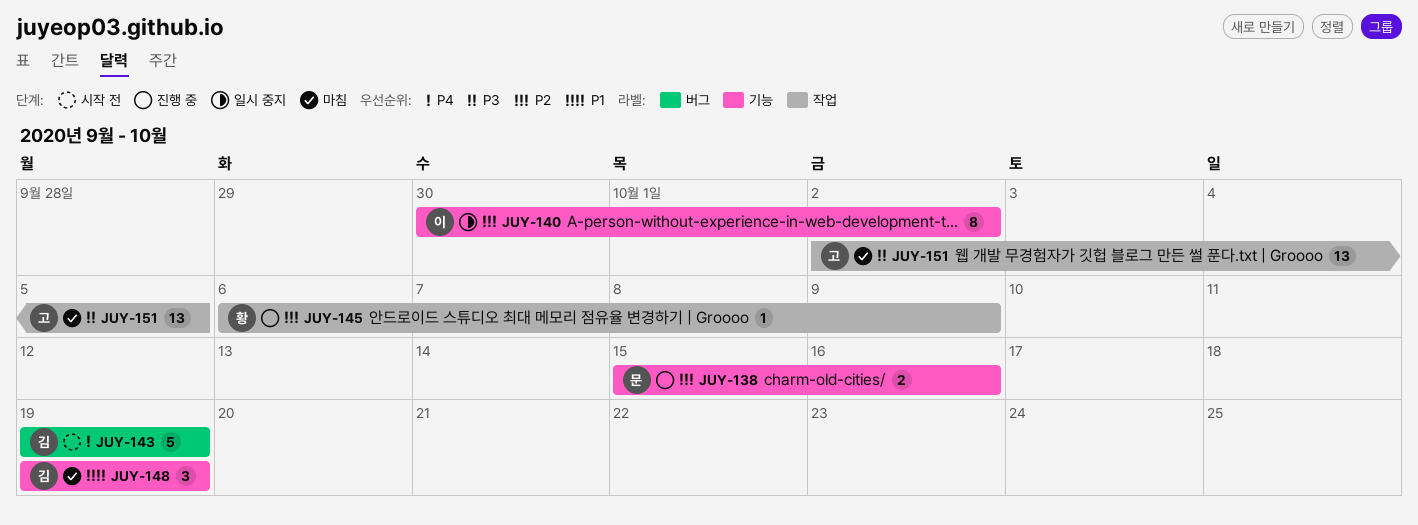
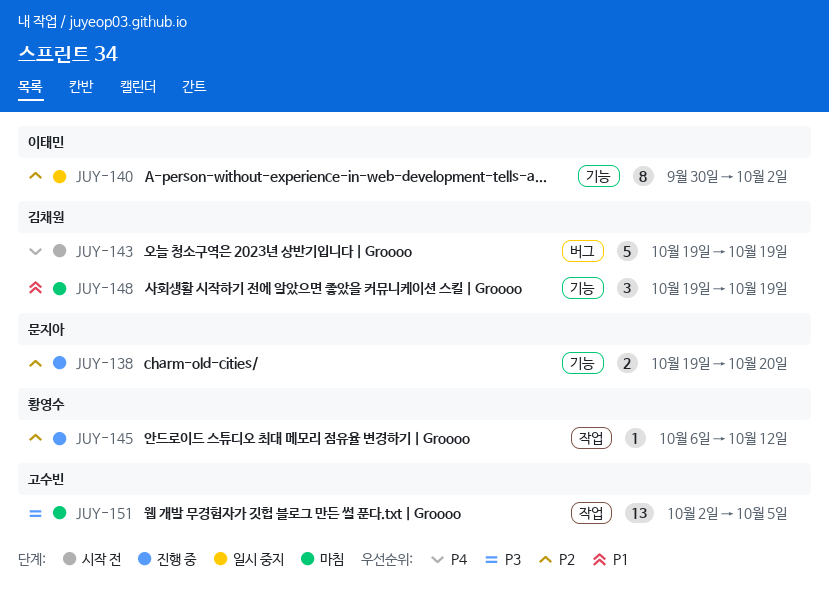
JUY-138, start: Oct 15 -> Oct 19
JUY-138, due: Oct 16 -> Oct 20
JUY-145, due: Oct 9 -> Oct 12

